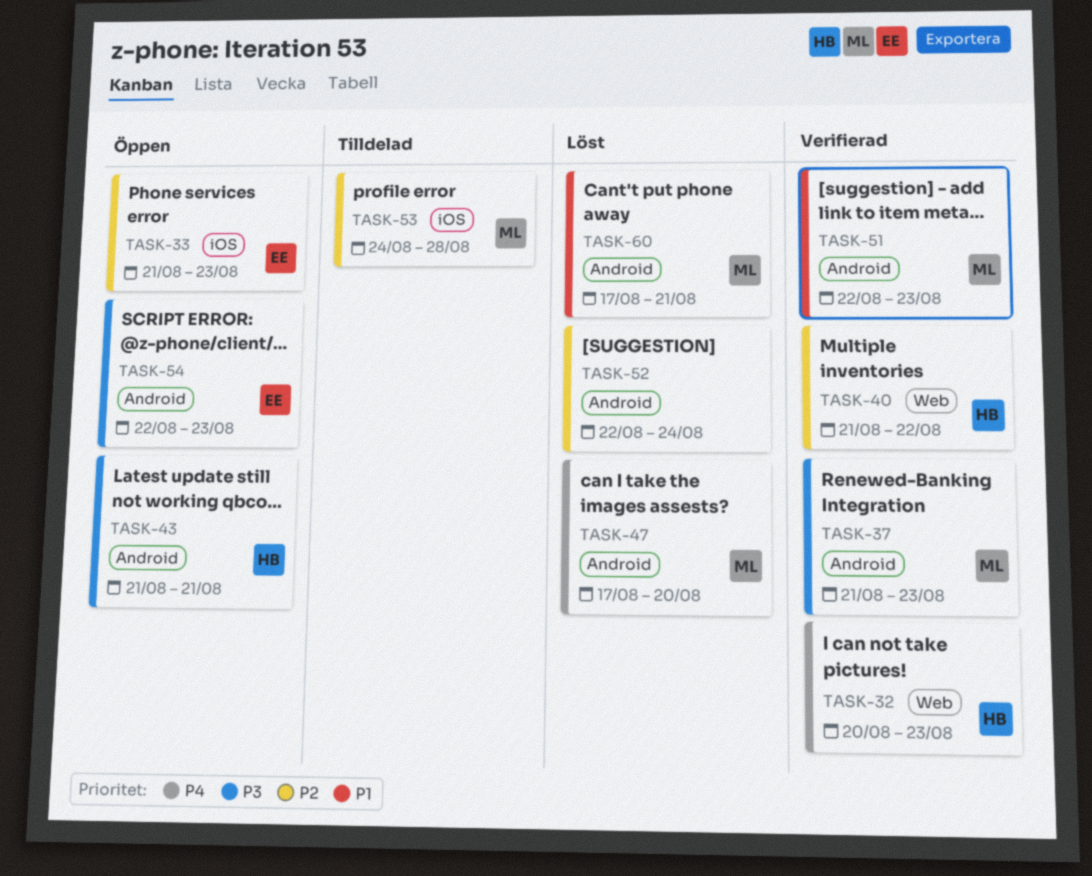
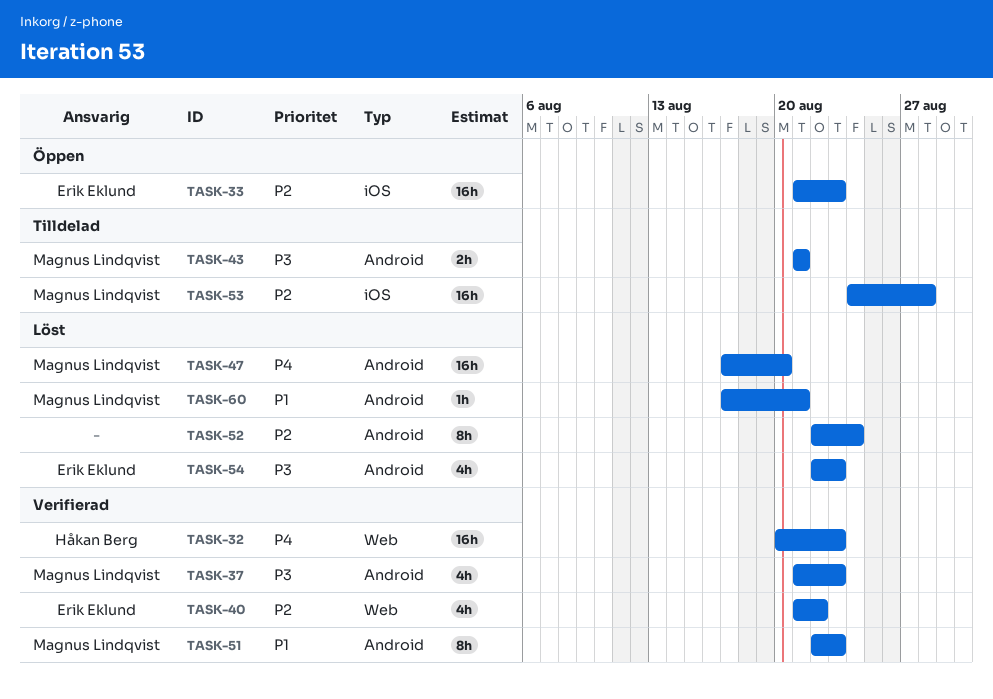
TASK-40, owner: Håkan Berg -> Erik Eklund
TASK-43, status: Öppen -> Tilldelad
TASK-43, owner: Håkan Berg -> Magnus Lindqvist
TASK-54, status: Öppen -> Löst

